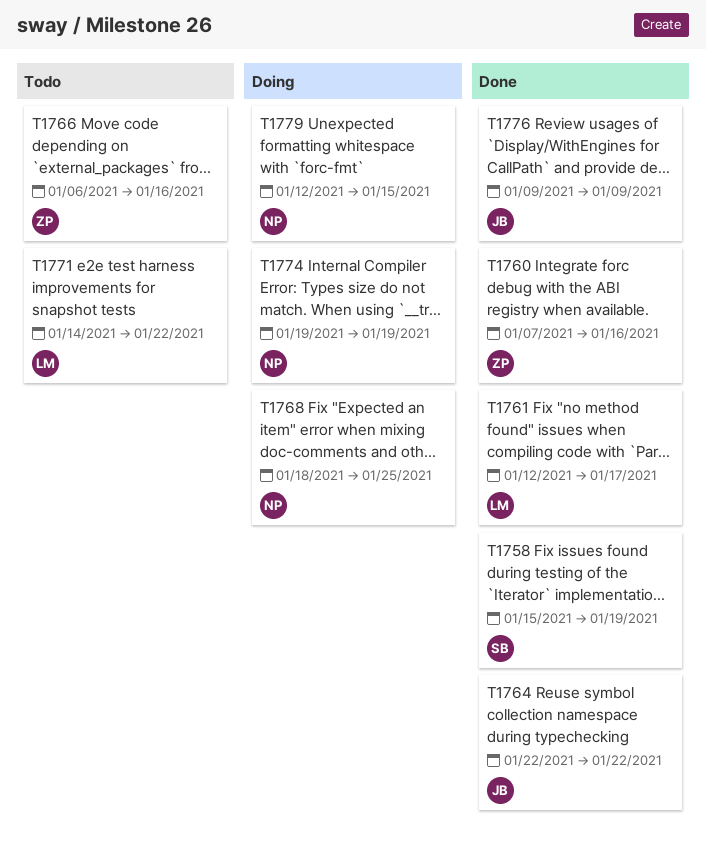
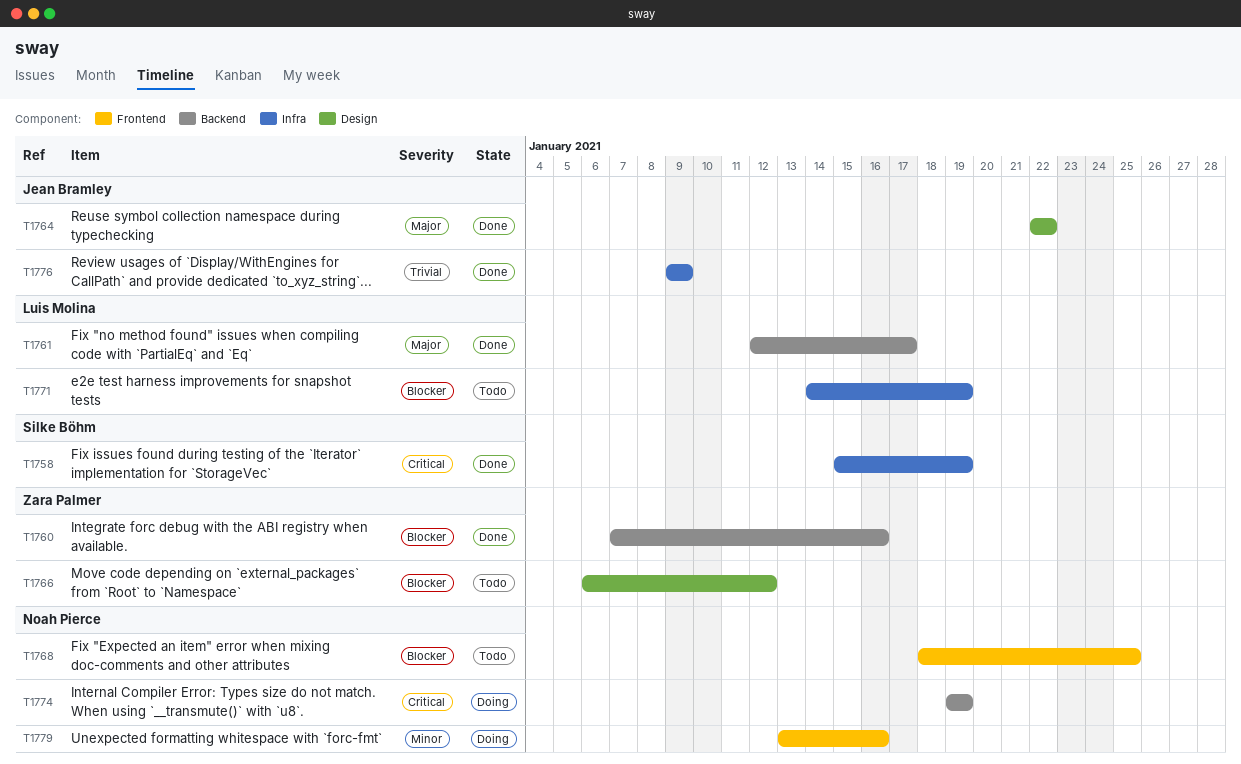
T1766, due: Jan 16 -> Jan 12
T1768, status: Doing -> Todo
T1771, due: Jan 22 -> Jan 19
T1779, start: Jan 12 -> Jan 13
T1779, due: Jan 15 -> Jan 16

